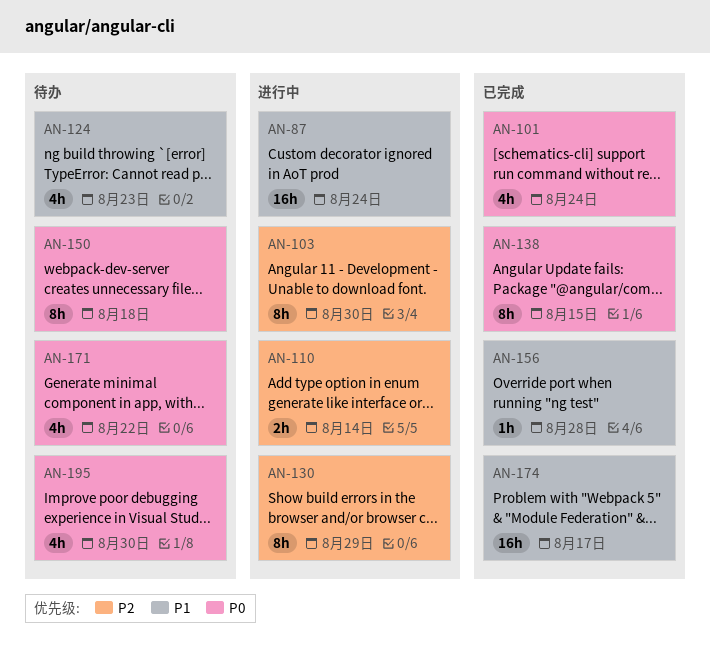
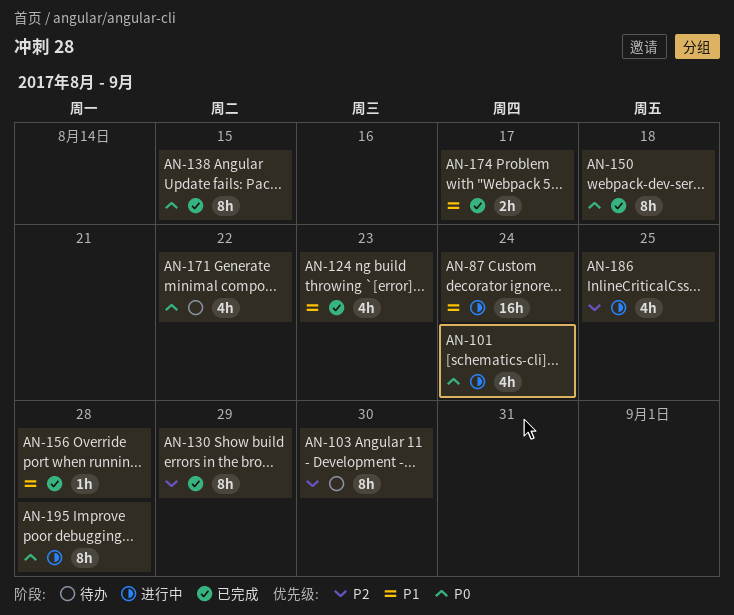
AN-101, status: 已完成 -> 进行中
AN-103, status: 进行中 -> 待办
AN-110: present -> none
AN-124, status: 待办 -> 已完成
AN-130, status: 进行中 -> 已完成
AN-150, status: 待办 -> 已完成
AN-174, estimate: 16h -> 2h
AN-186: none -> present
AN-195, status: 待办 -> 进行中
AN-195, estimate: 4h -> 8h
AN-195, due: Aug 30 -> Aug 28

